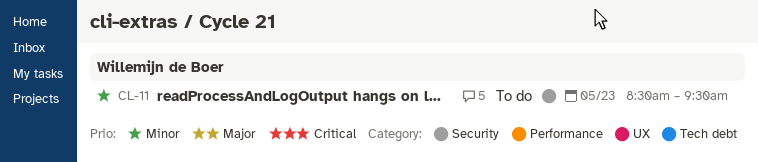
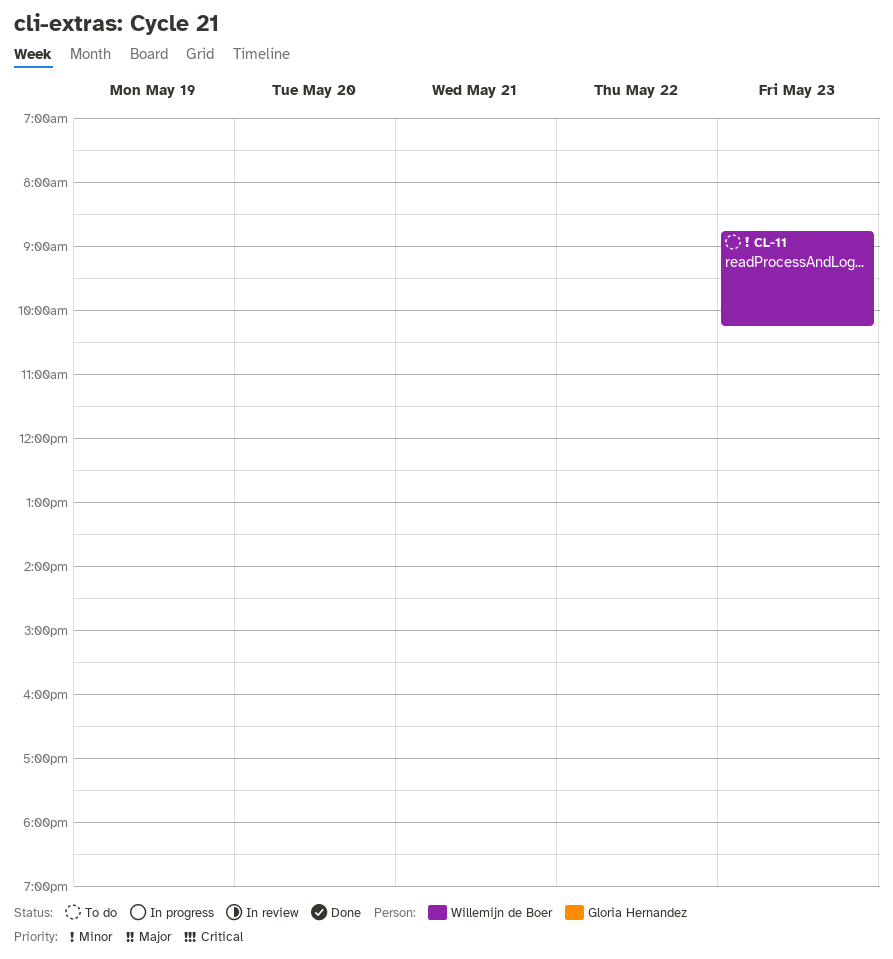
CL-11, begins: 08:30 -> 08:45
CL-11, ends: 09:30 -> 10:15

